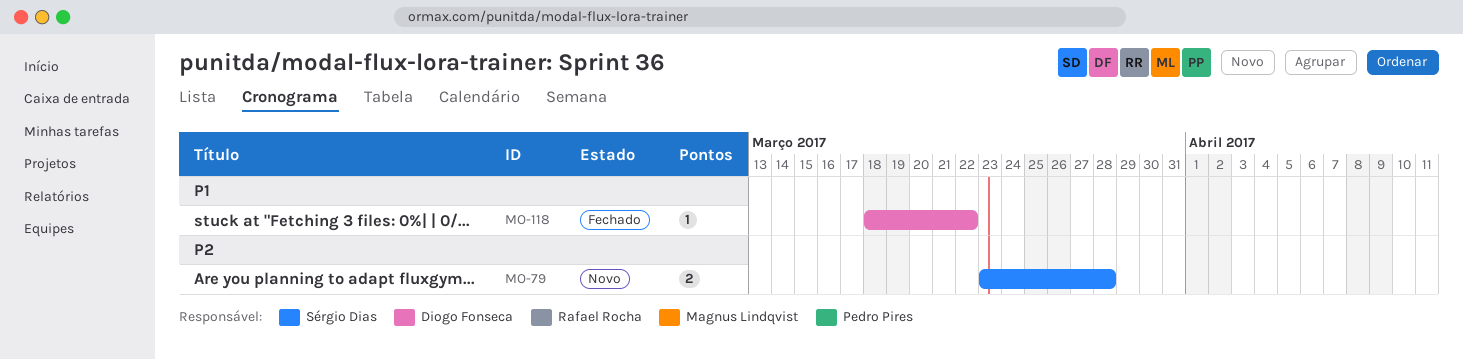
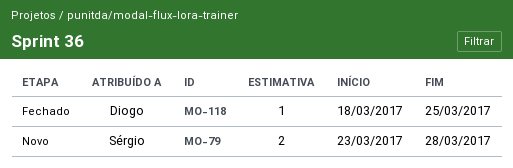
MO-118, due: Mar 22 -> Mar 25

